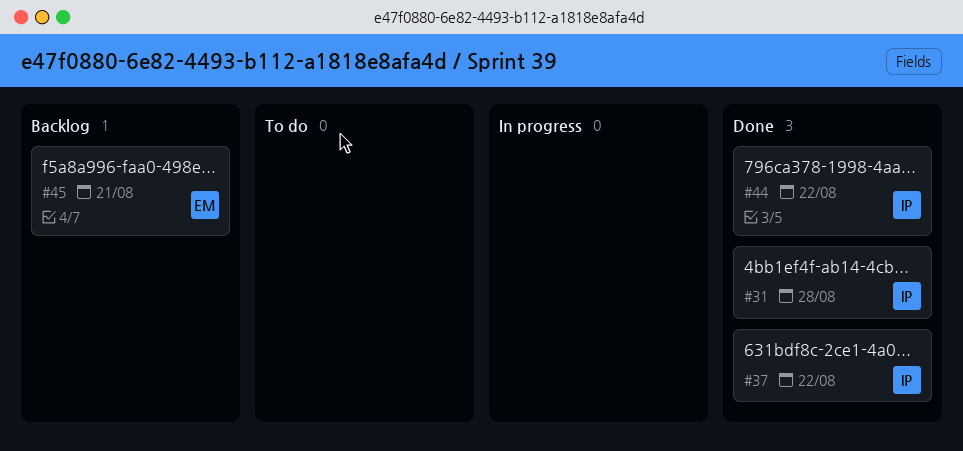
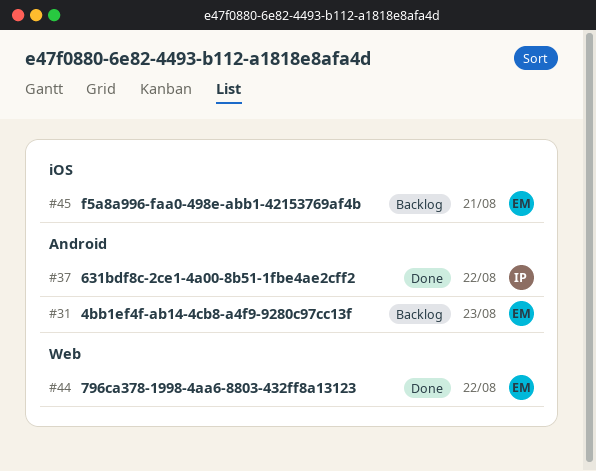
#31, status: Done -> Backlog
#31, owner: IP -> EM
#31, due: Aug 28 -> Aug 23
#44, owner: IP -> EM

